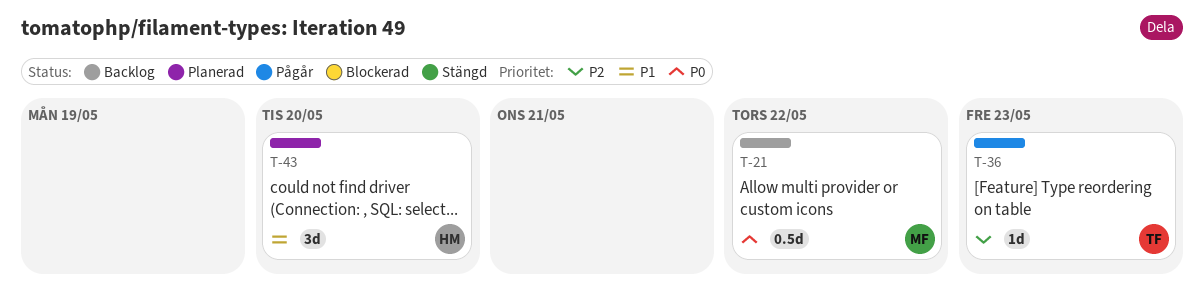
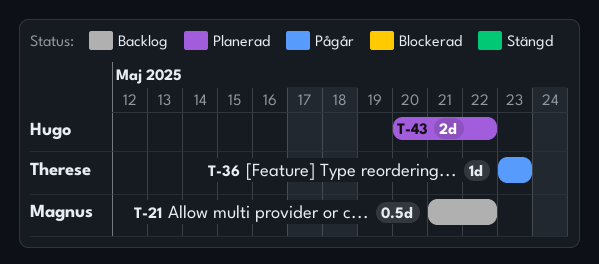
T-43, estimate: 3d -> 2d
T-43, due: May 20 -> May 22

